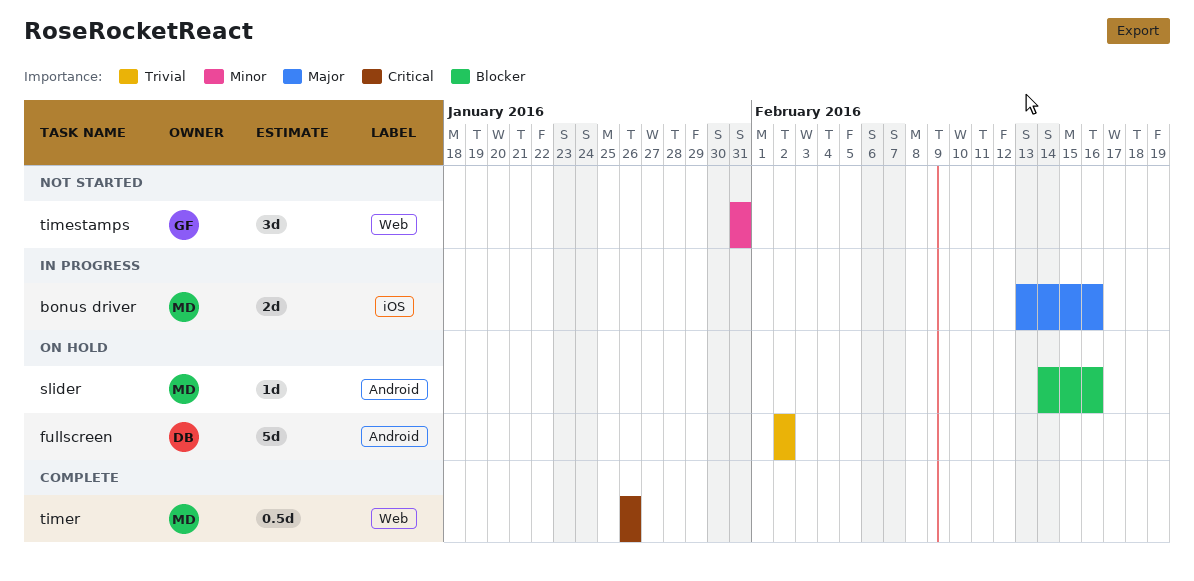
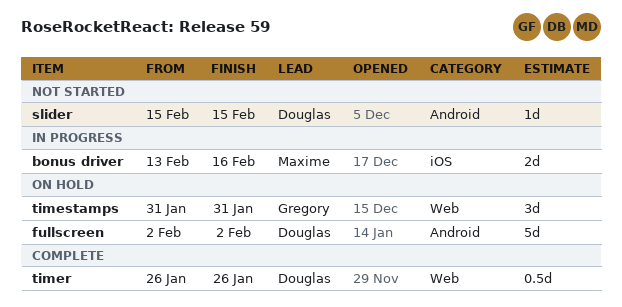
slider, status: On hold -> Not started
slider, owner: Maxime -> Douglas
slider, start: Feb 14 -> Feb 15
slider, due: Feb 16 -> Feb 15
timer, owner: Maxime -> Douglas
timestamps, status: Not started -> On hold

